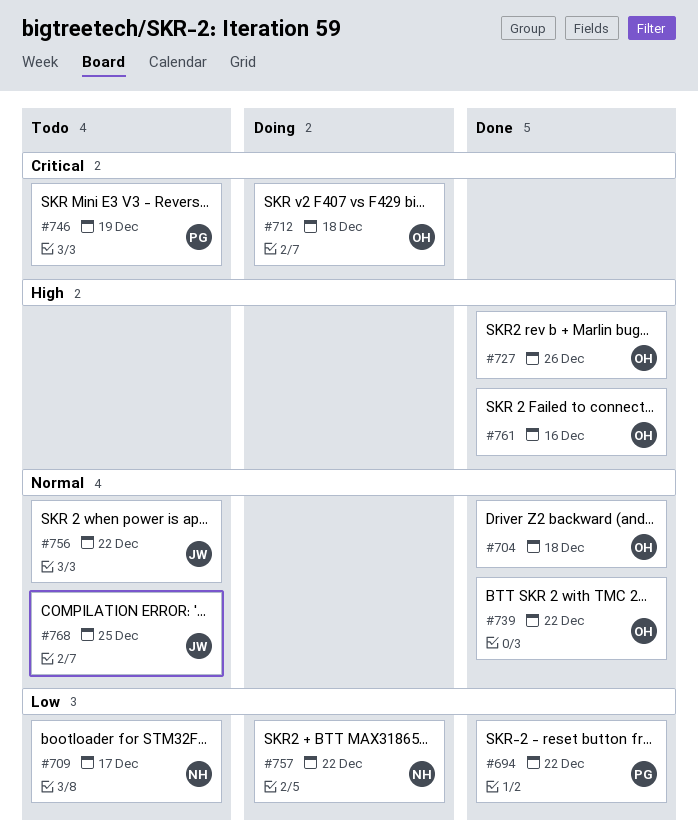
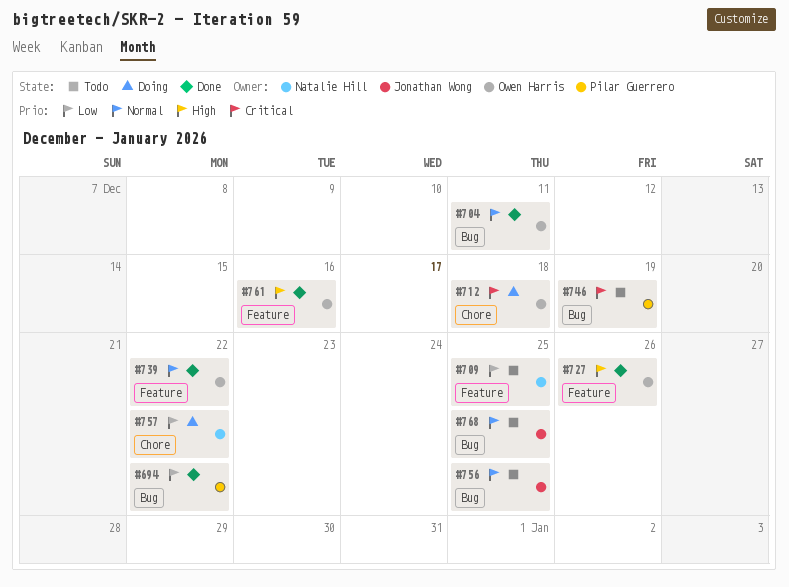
#704, due: Dec 18 -> Dec 11
#709, due: Dec 17 -> Dec 25
#756, due: Dec 22 -> Dec 25

